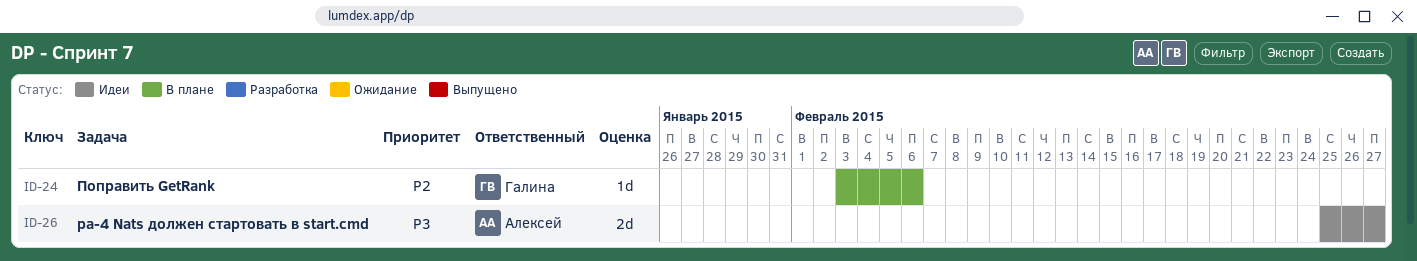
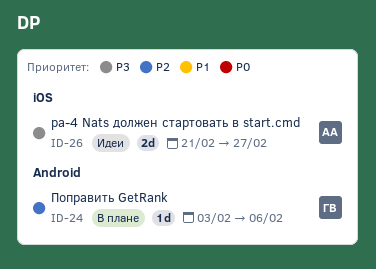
ID-26, start: Feb 25 -> Feb 21

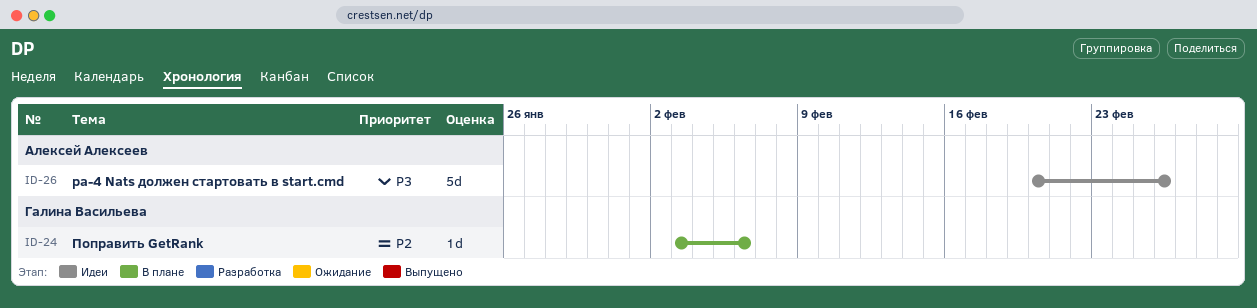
ID-26, estimate: 2d -> 5d
ID-26, start: Feb 21 -> Feb 20
ID-26, due: Feb 27 -> Feb 26

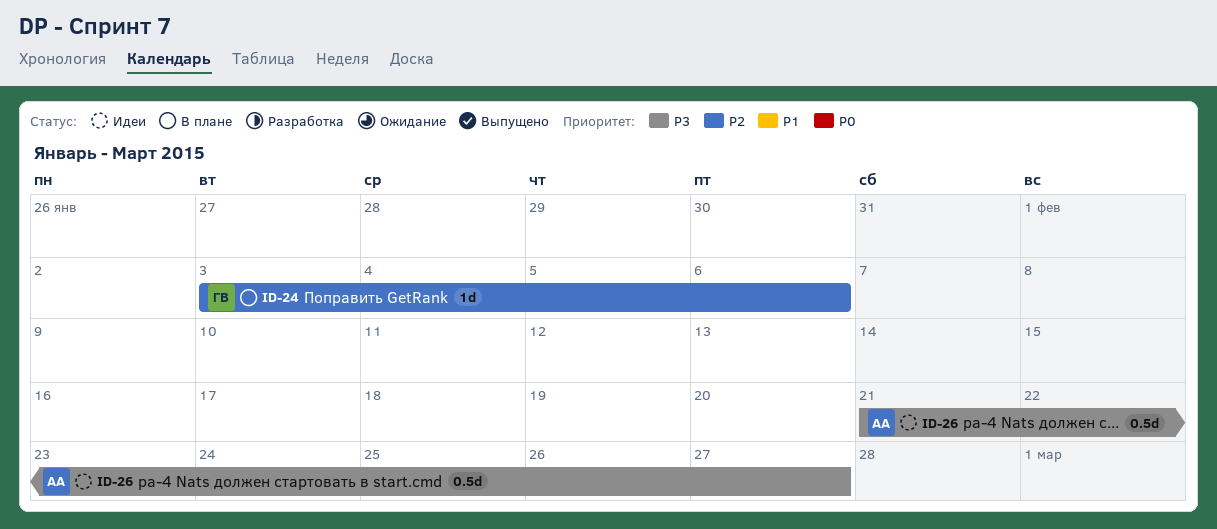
ID-26, estimate: 5d -> 0.5d
ID-26, start: Feb 20 -> Feb 21
ID-26, due: Feb 26 -> Feb 27

